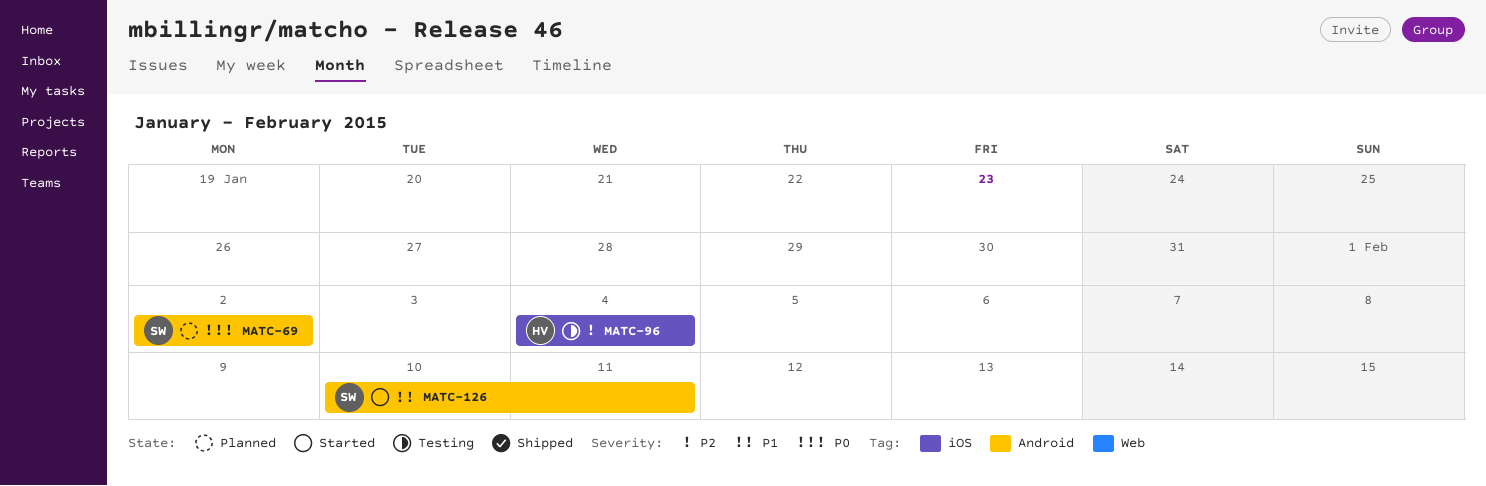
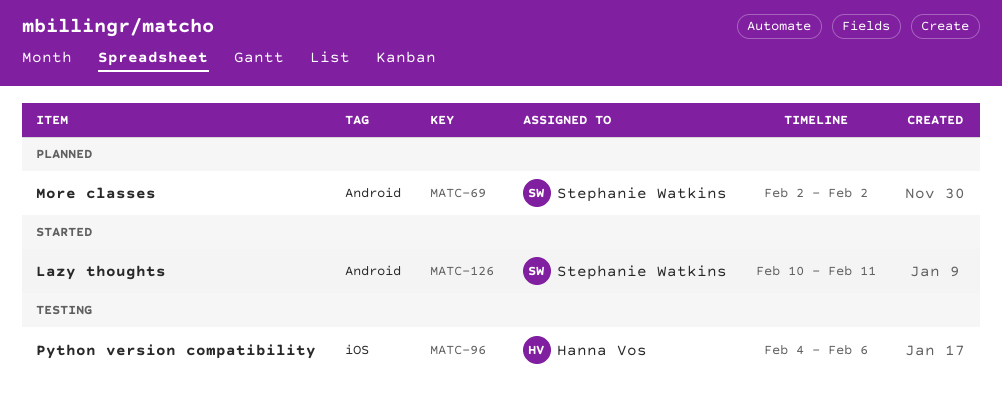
MATC-96, due: Feb 4 -> Feb 6

